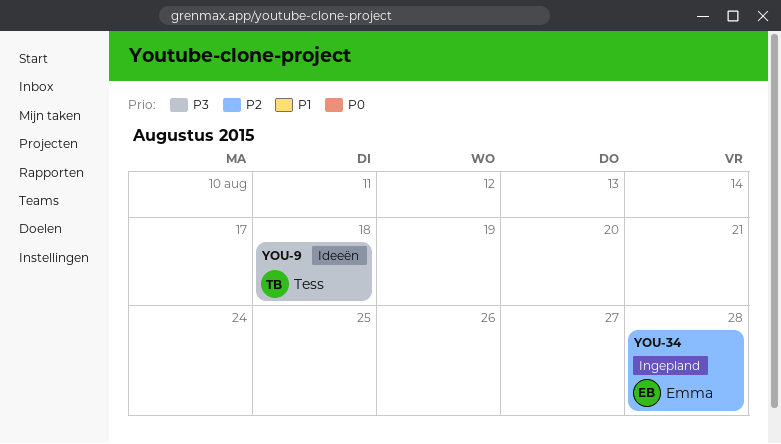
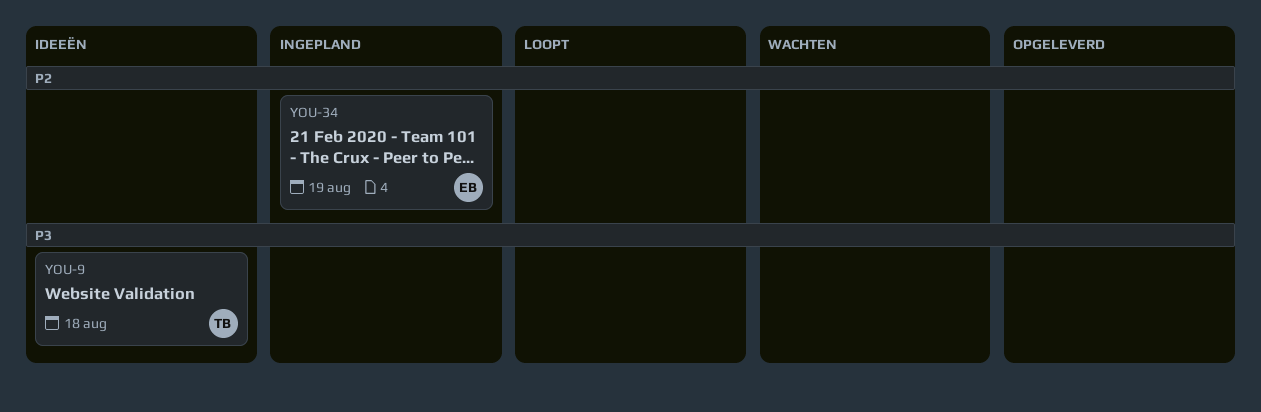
YOU-34, due: Aug 28 -> Aug 19

